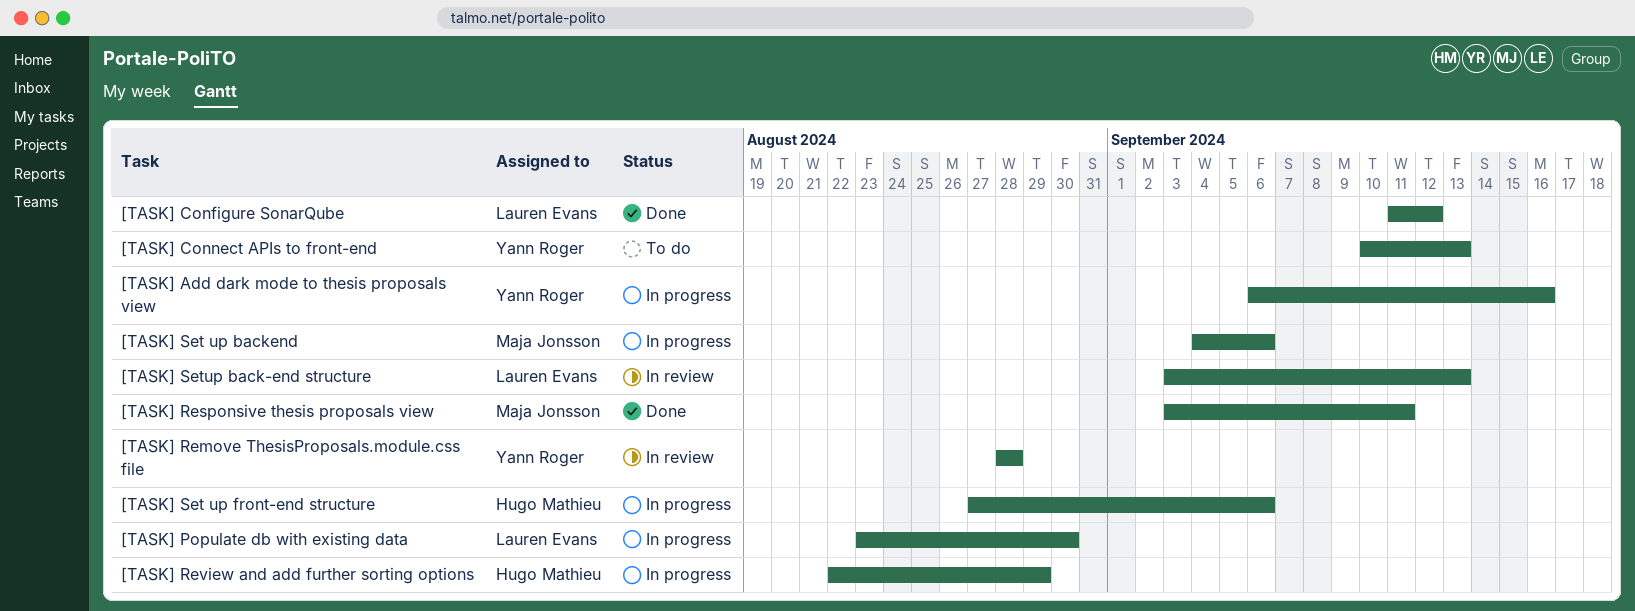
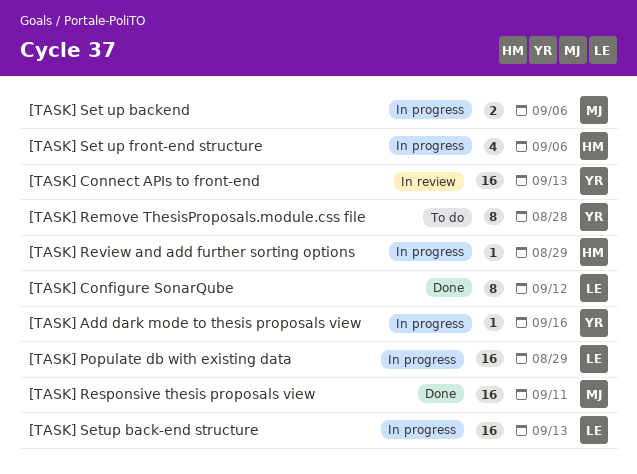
[TASK] Connect APIs to front-end, status: To do -> In review
[TASK] Populate db with existing data, due: Aug 30 -> Aug 29
[TASK] Remove ThesisProposals.module.css file, status: In review -> To do
[TASK] Setup back-end structure, status: In review -> In progress

